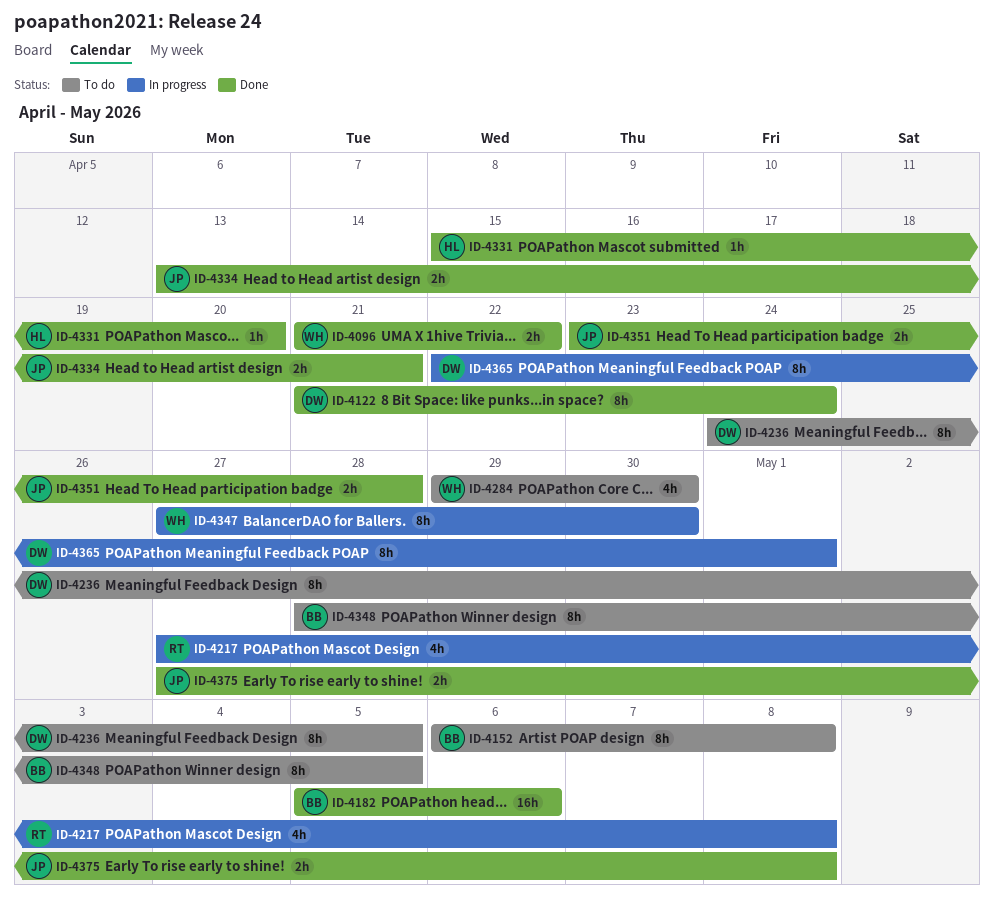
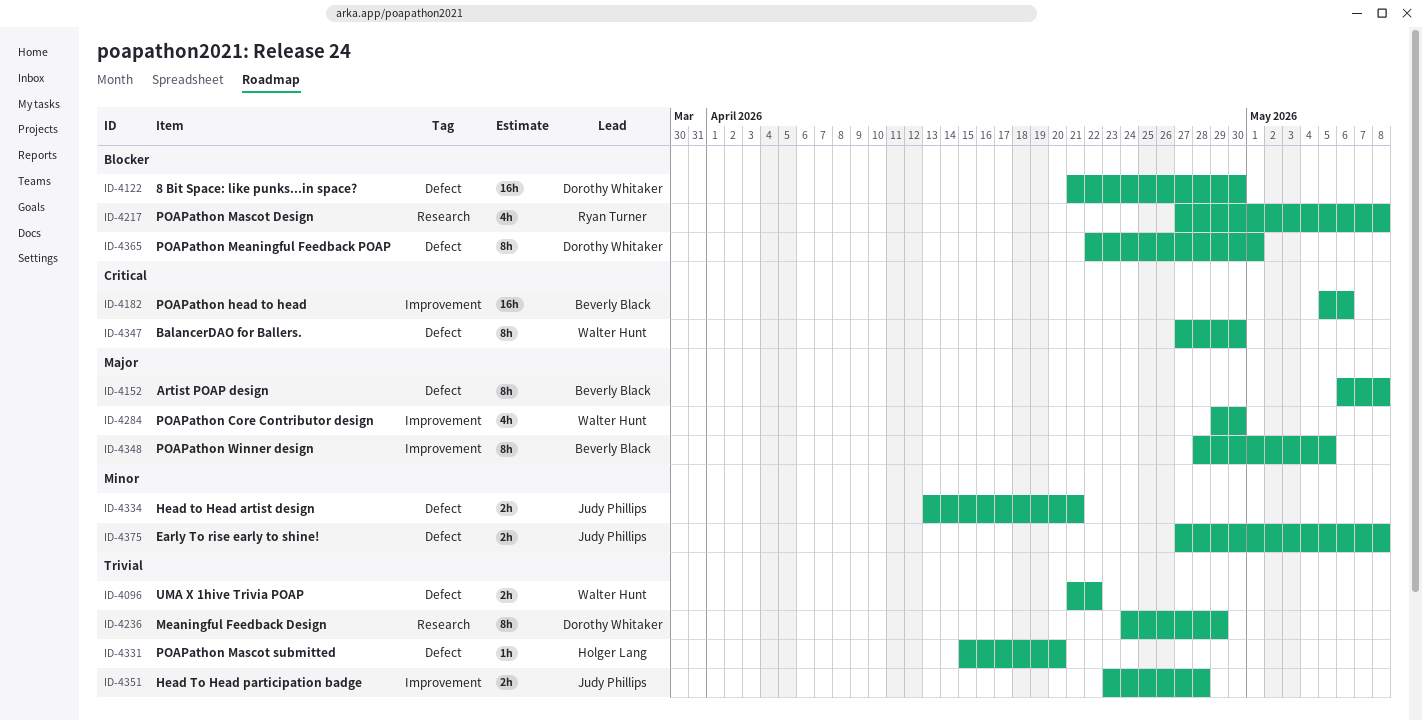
ID-4122, estimate: 8h -> 16h
ID-4122, due: Apr 24 -> Apr 30
ID-4236, due: May 5 -> Apr 29

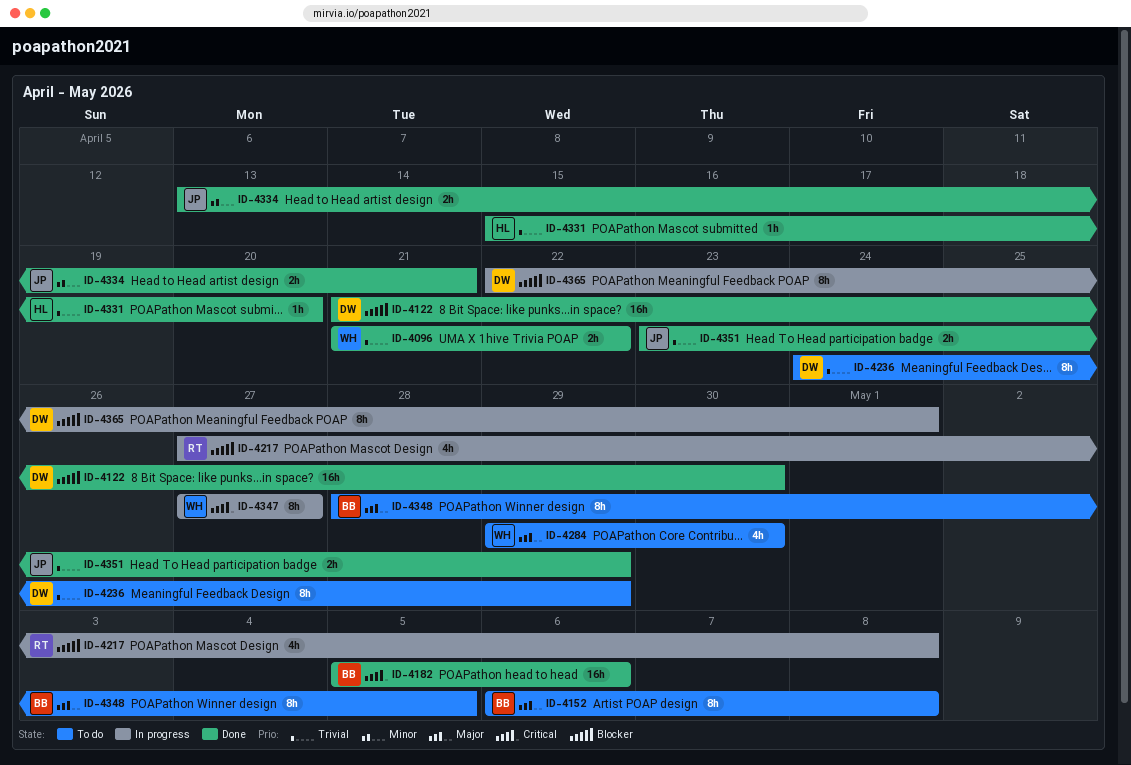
ID-4347, due: Apr 30 -> Apr 27
ID-4351, due: Apr 28 -> Apr 29
ID-4375: present -> none

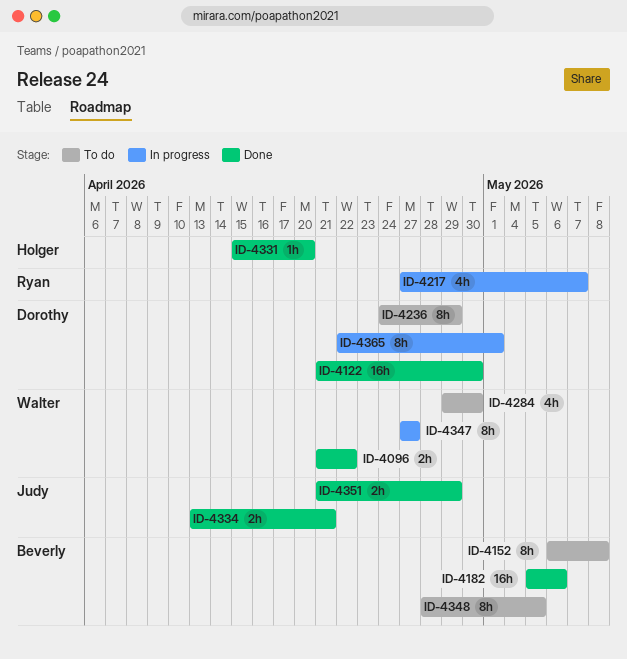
ID-4217, due: May 8 -> May 7
ID-4351, start: Apr 23 -> Apr 21

